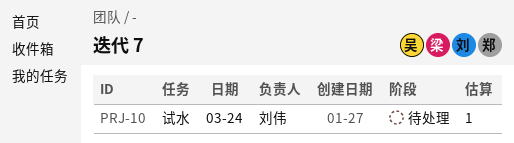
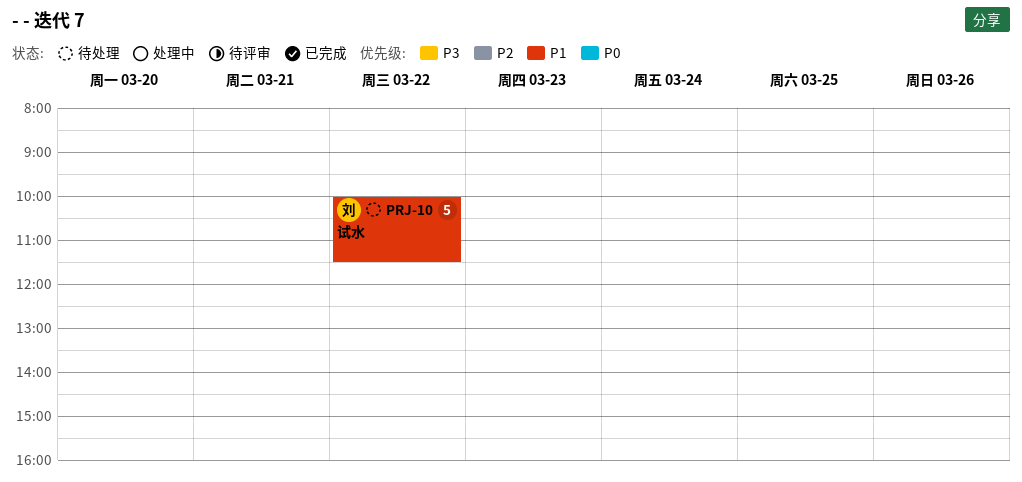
PRJ-10, estimate: 1 -> 5
PRJ-10, day: Mar 24 -> Mar 22

